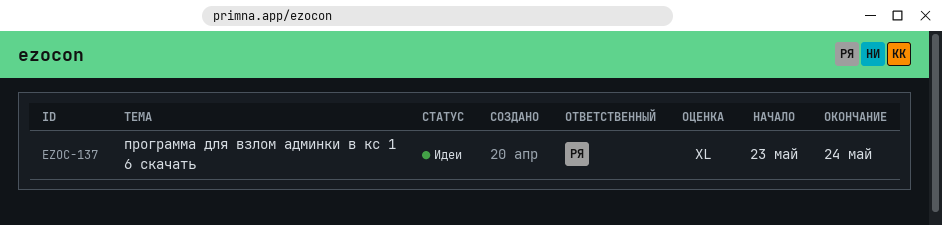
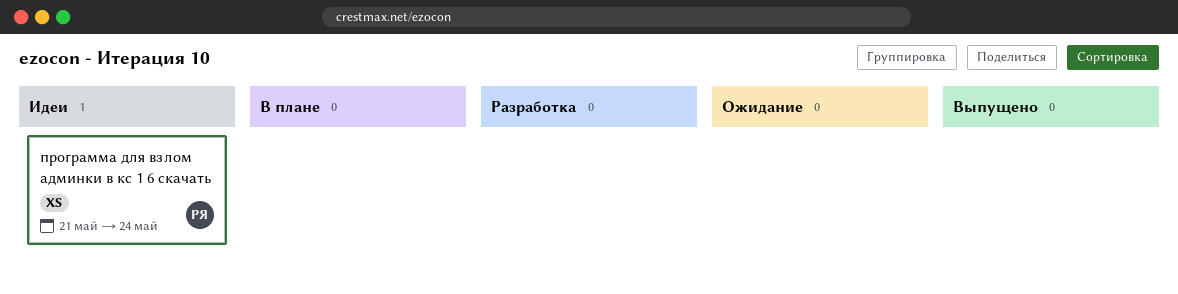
программа для взлом админки в кс 1 6 скачать, estimate: XL -> XS
программа для взлом админки в кс 1 6 скачать, start: May 23 -> May 21

